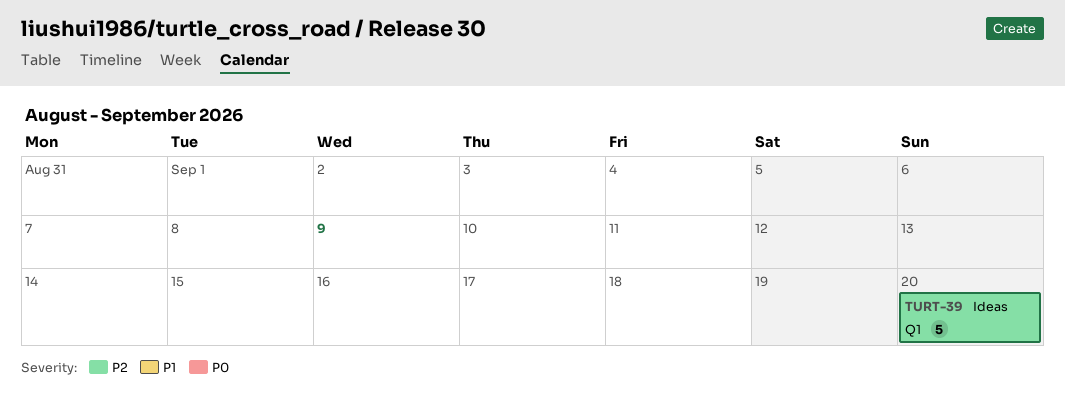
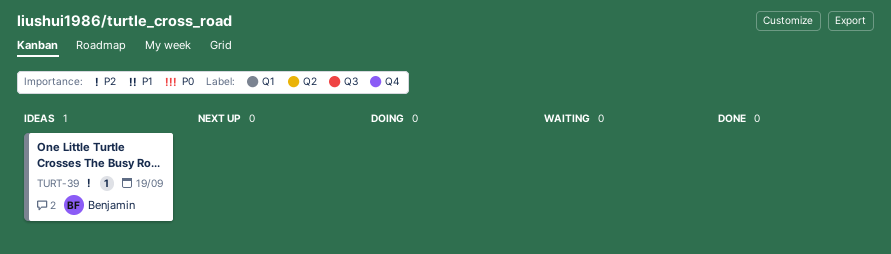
TURT-39, estimate: 5 -> 1
TURT-39, due: Sep 20 -> Sep 19

